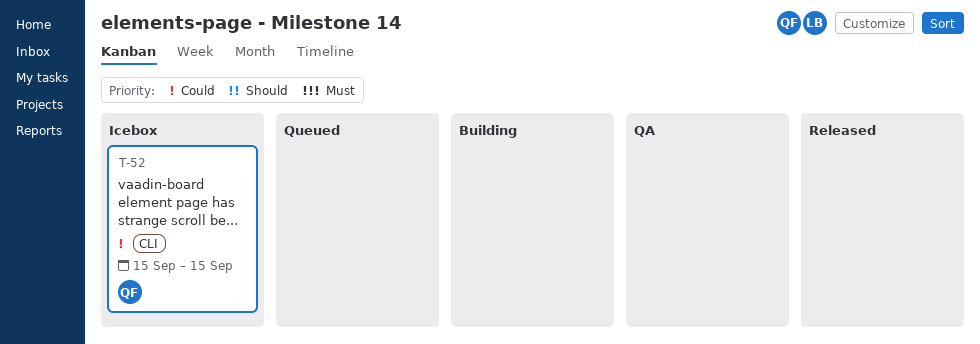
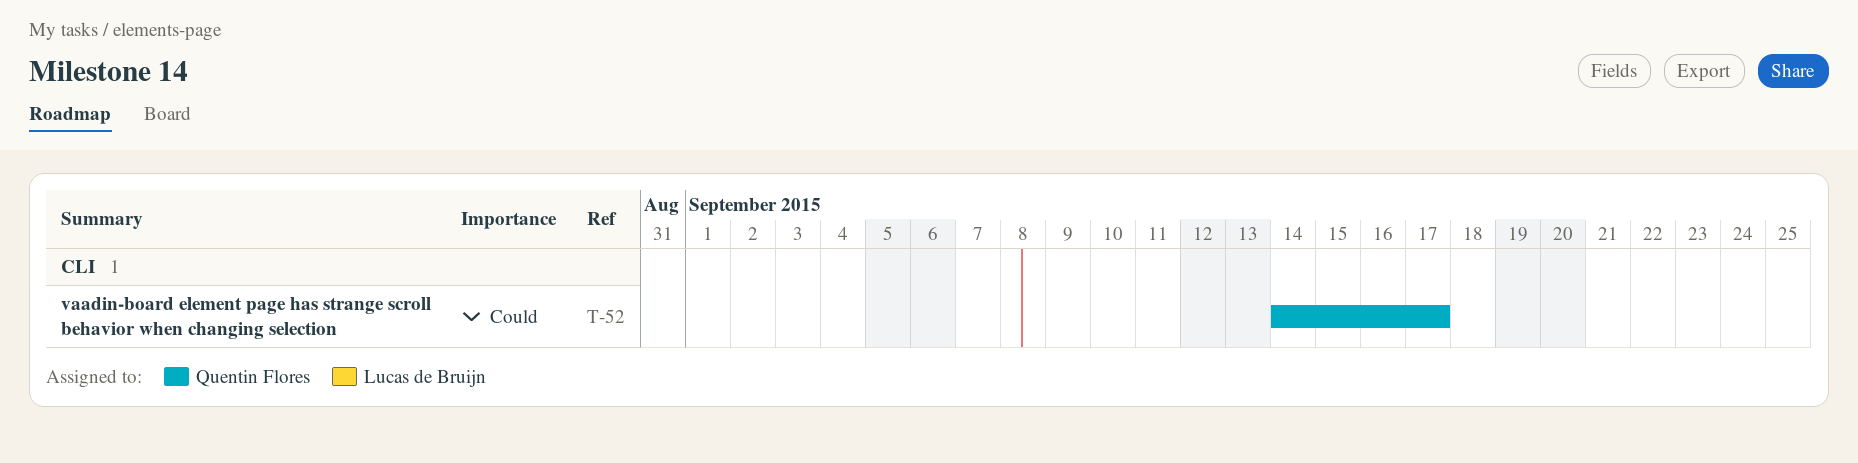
T-52, start: Sep 15 -> Sep 14
T-52, due: Sep 15 -> Sep 17

